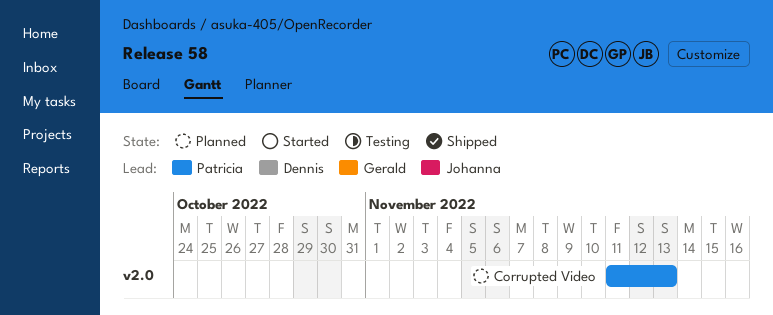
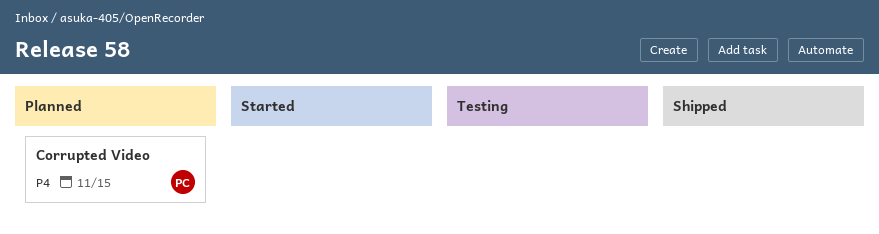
Corrupted Video, due: Nov 13 -> Nov 15

